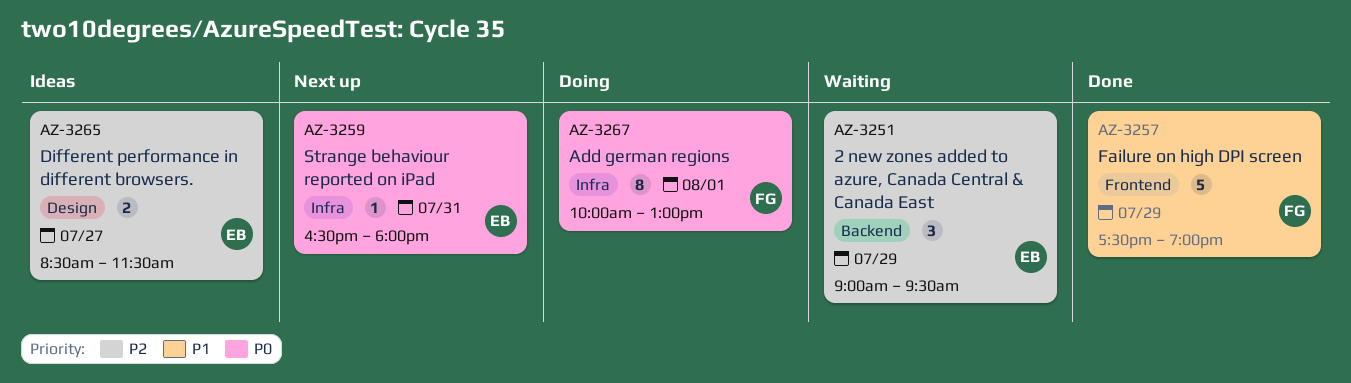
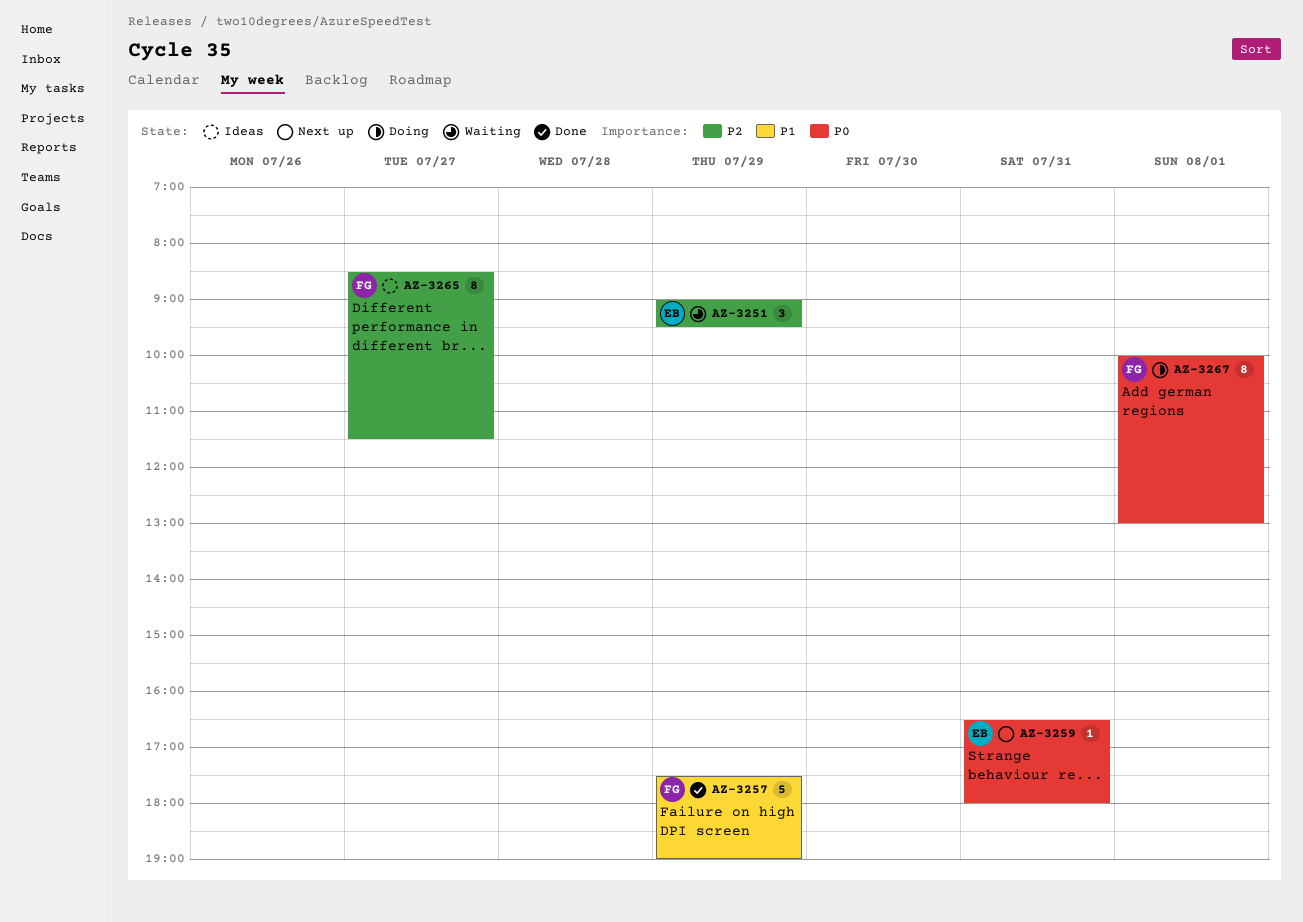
AZ-3265, owner: EB -> FG
AZ-3265, estimate: 2 -> 8

